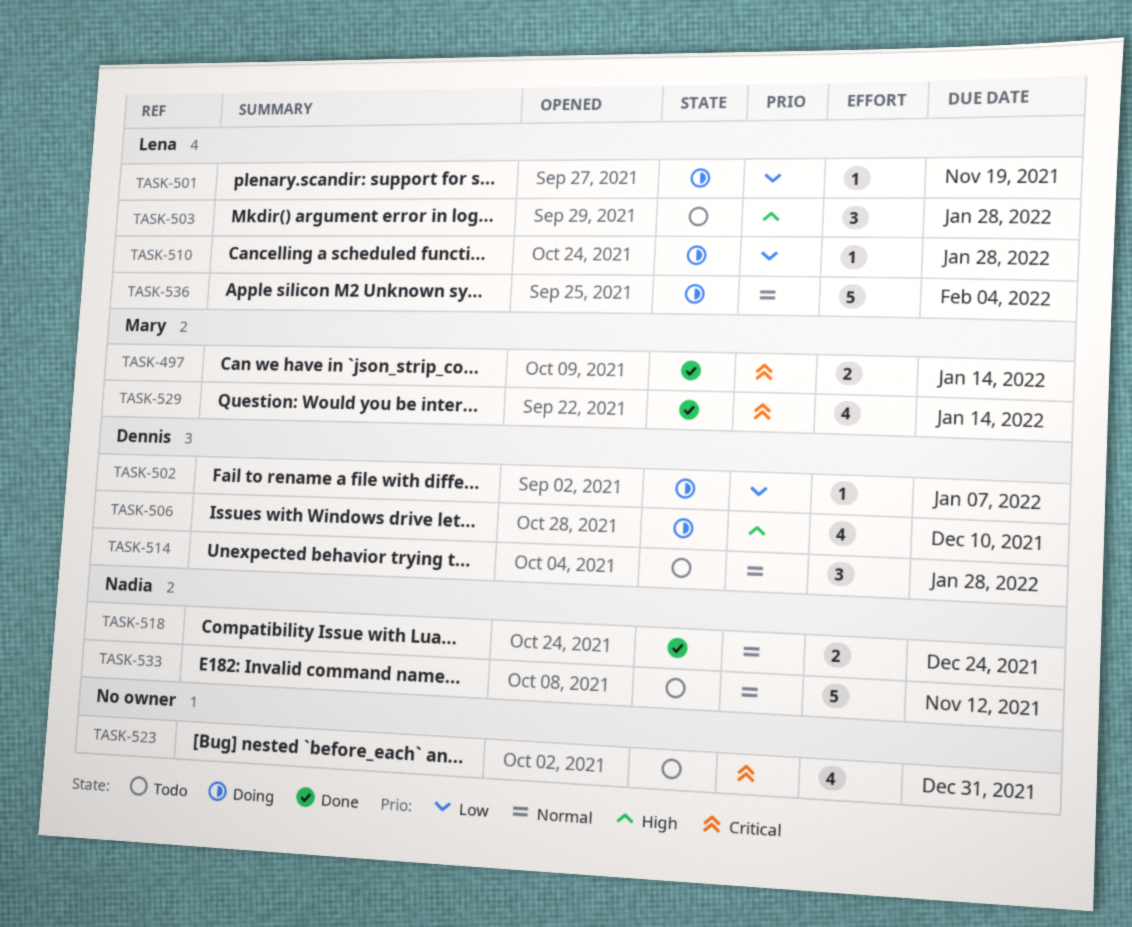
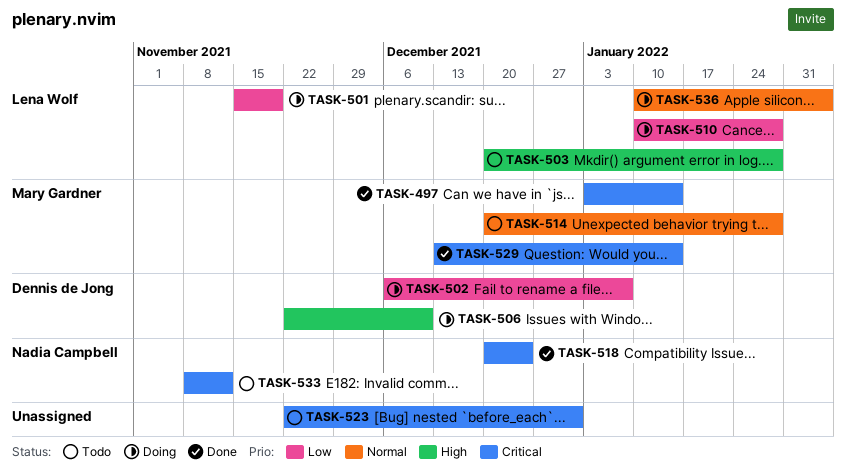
TASK-514, owner: Dennis de Jong -> Mary Gardner
TASK-518, priority: Normal -> Critical
TASK-533, priority: Normal -> Critical

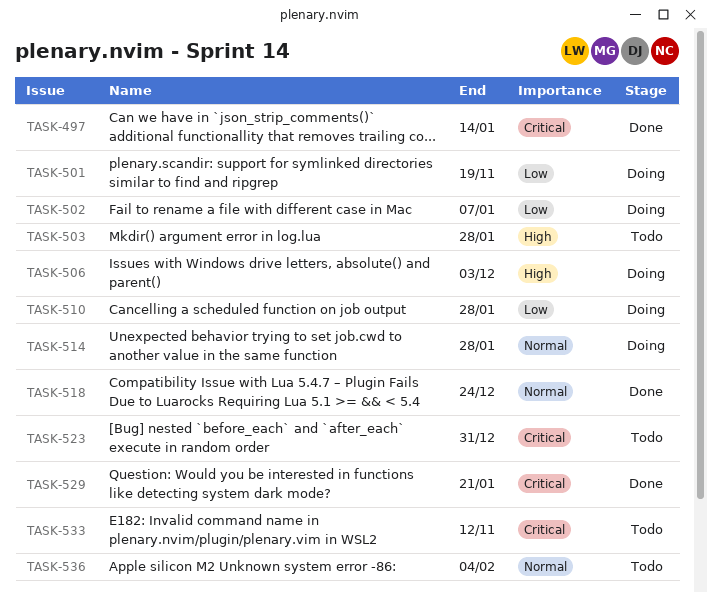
TASK-506, due: Dec 10 -> Dec 3
TASK-514, status: Todo -> Doing
TASK-518, priority: Critical -> Normal
TASK-529, due: Jan 14 -> Jan 21
TASK-536, status: Doing -> Todo

